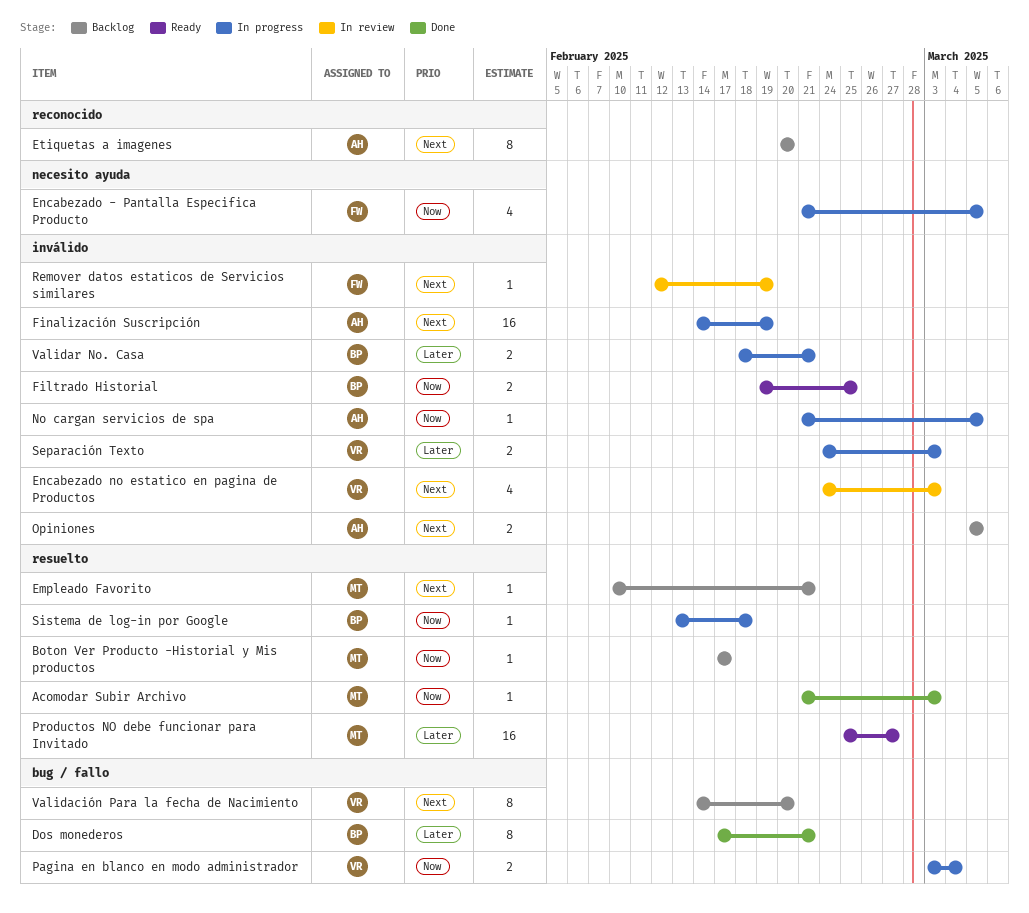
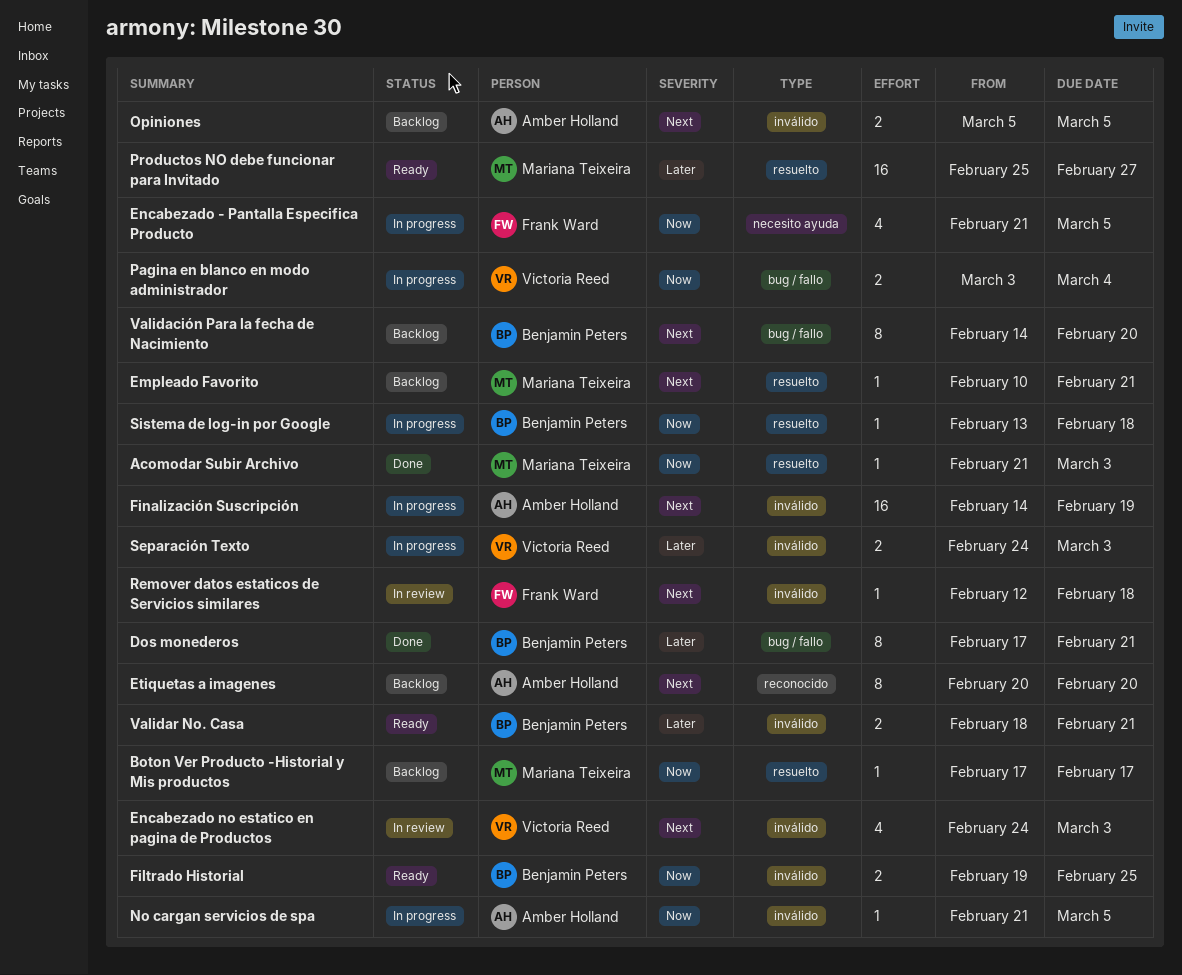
Remover datos estaticos de Servicios similares, due: Feb 19 -> Feb 18
Validación Para la fecha de Nacimiento, owner: Victoria Reed -> Benjamin Peters
Validar No. Casa, status: In progress -> Ready

